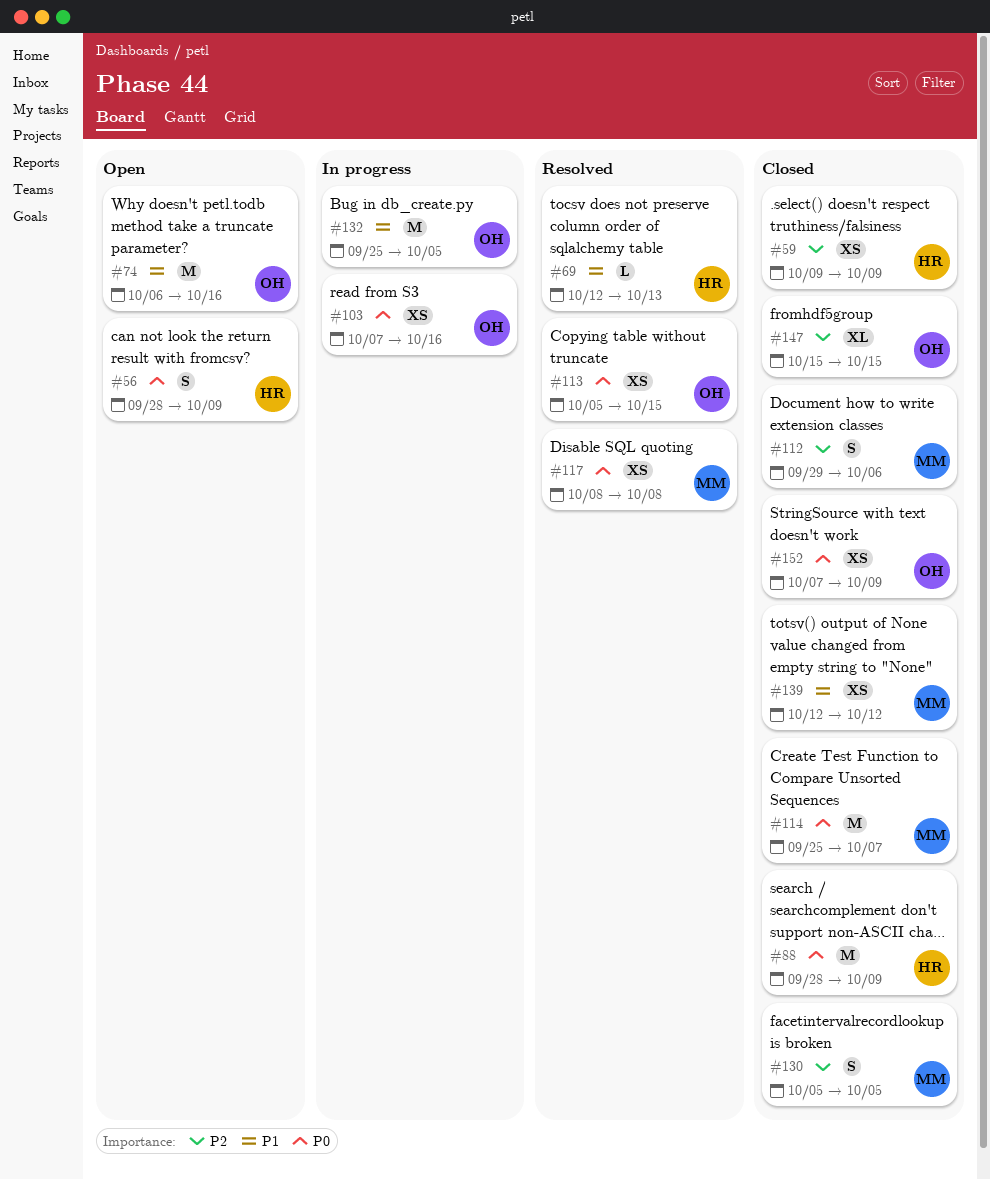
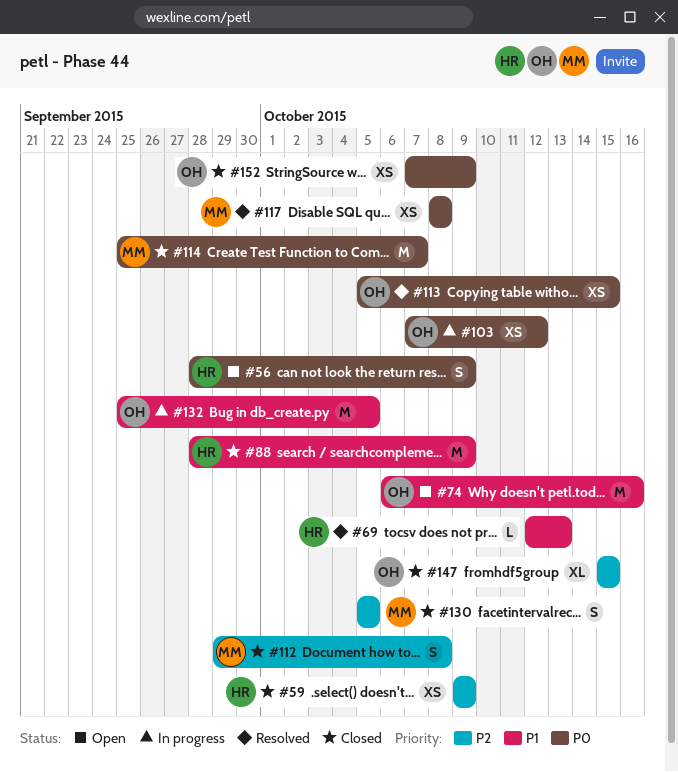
#88, priority: P0 -> P1
#103, due: Oct 16 -> Oct 12
#112, due: Oct 6 -> Oct 8
#139: present -> none

